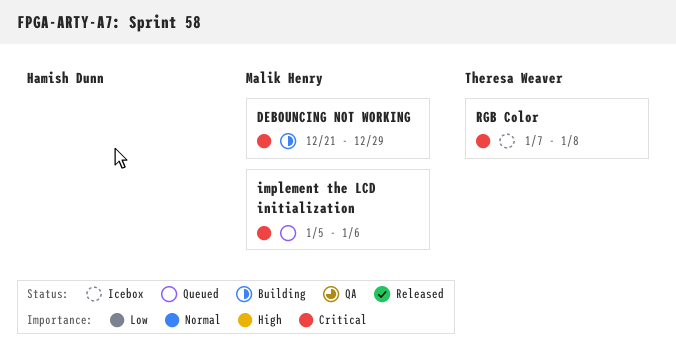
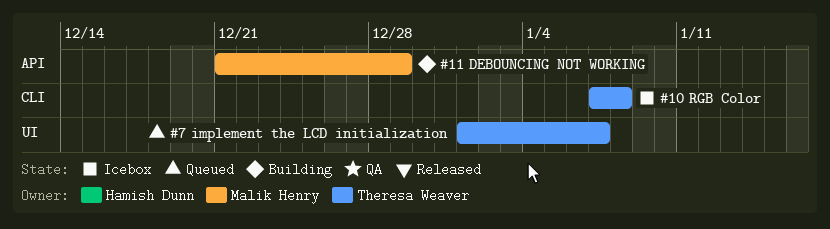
implement the LCD initialization, owner: Malik Henry -> Theresa Weaver
implement the LCD initialization, start: Jan 5 -> Jan 1
implement the LCD initialization, due: Jan 6 -> Jan 7

